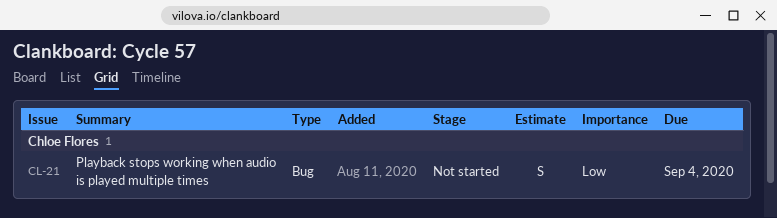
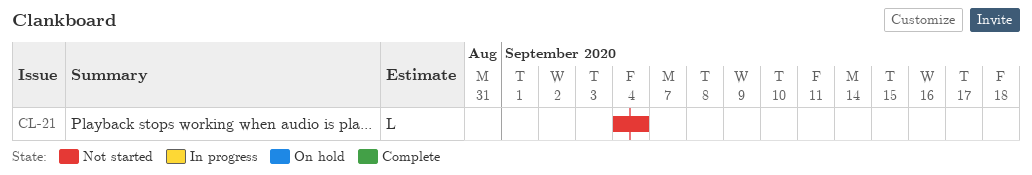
CL-21, estimate: S -> L

